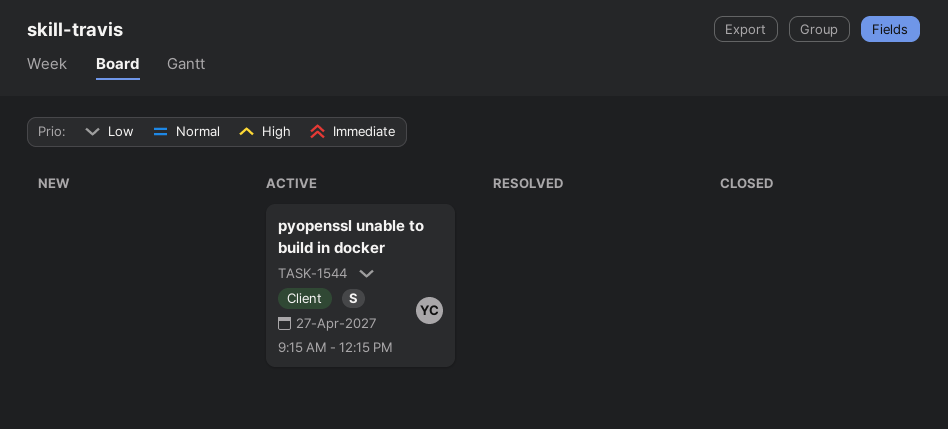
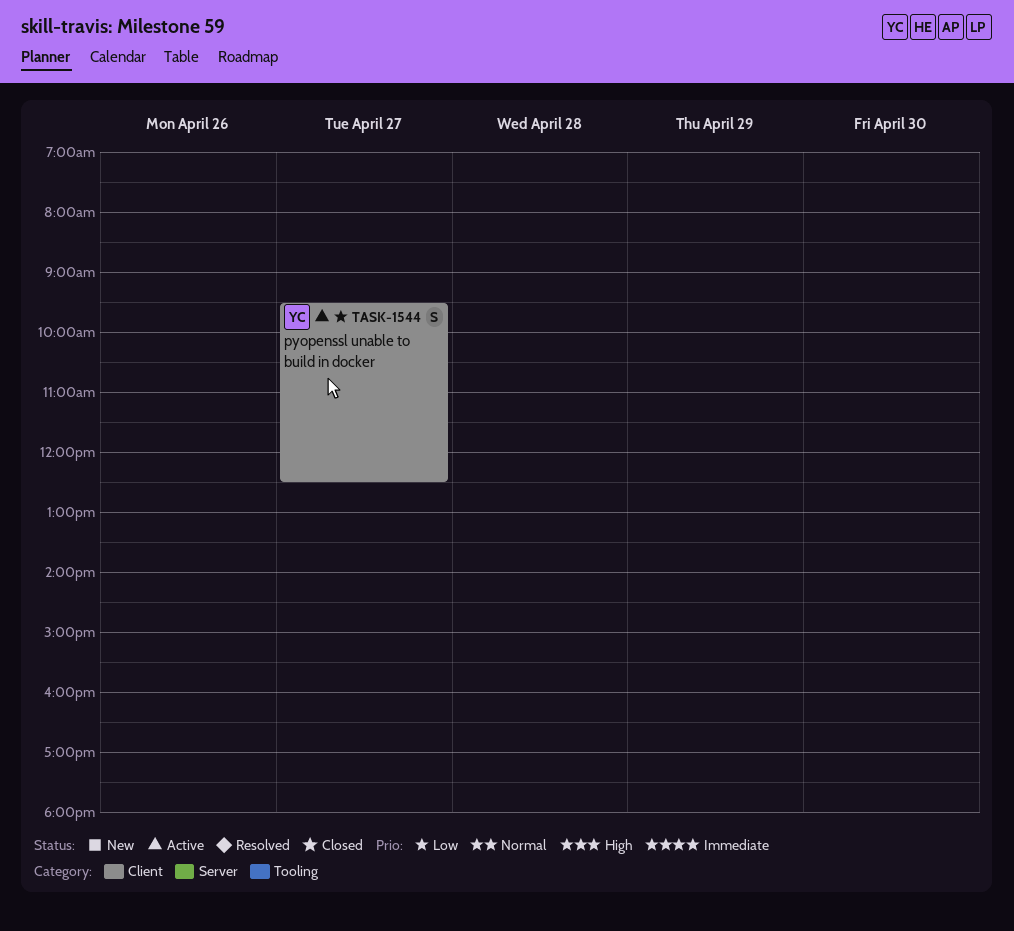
TASK-1544, begins: 09:15 -> 09:30
TASK-1544, ends: 12:15 -> 12:30

